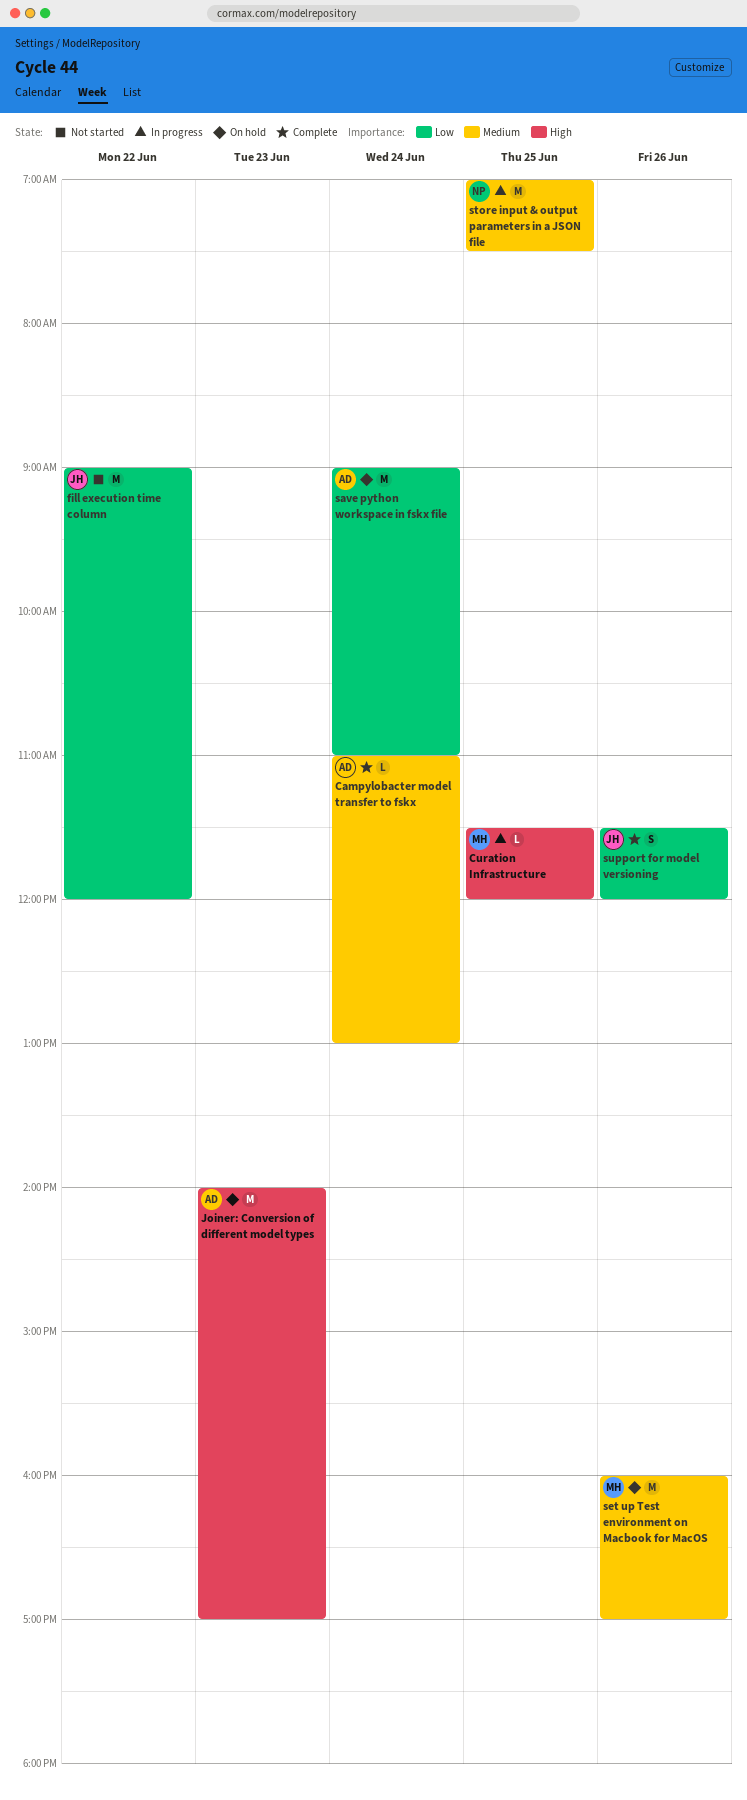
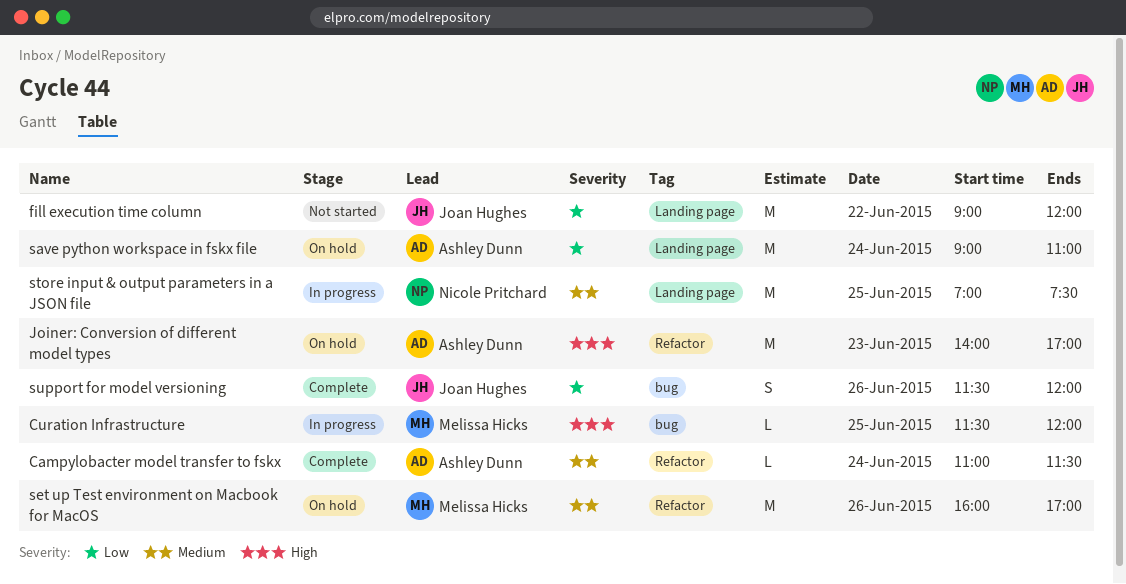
Campylobacter model transfer to fskx, ends: 13:00 -> 11:30

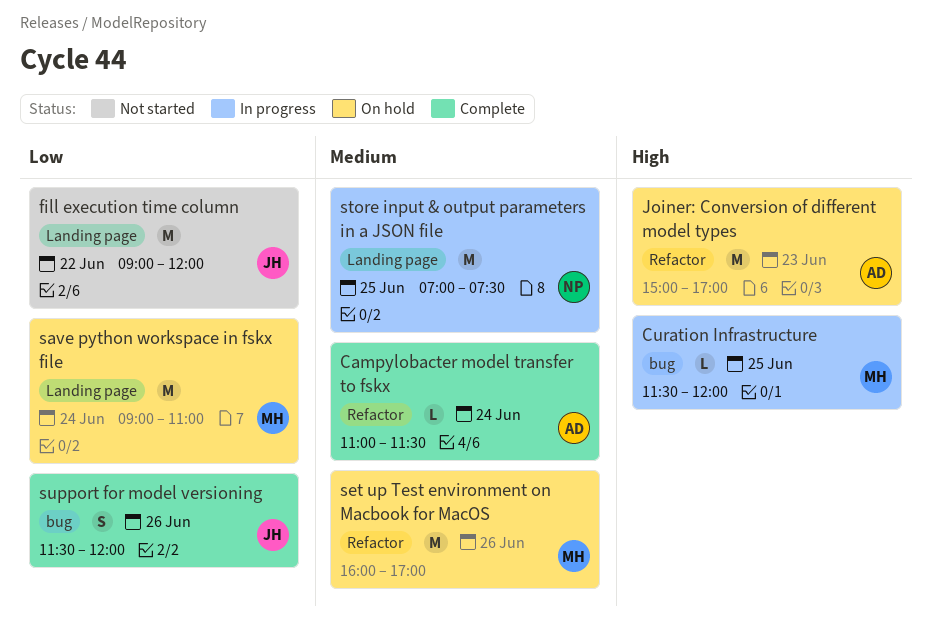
Joiner: Conversion of different model types, begins: 14:00 -> 15:00
save python workspace in fskx file, owner: Ashley Dunn -> Melissa Hicks

